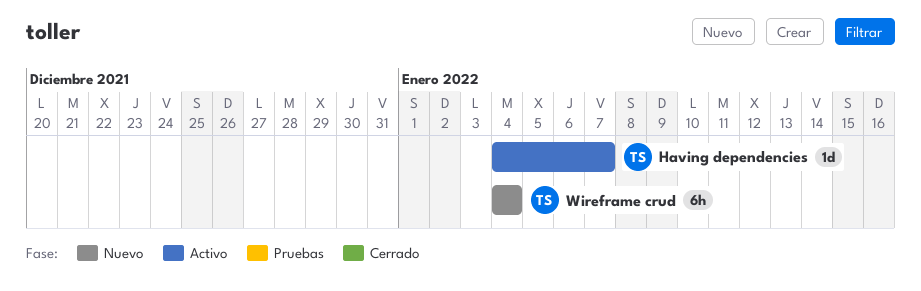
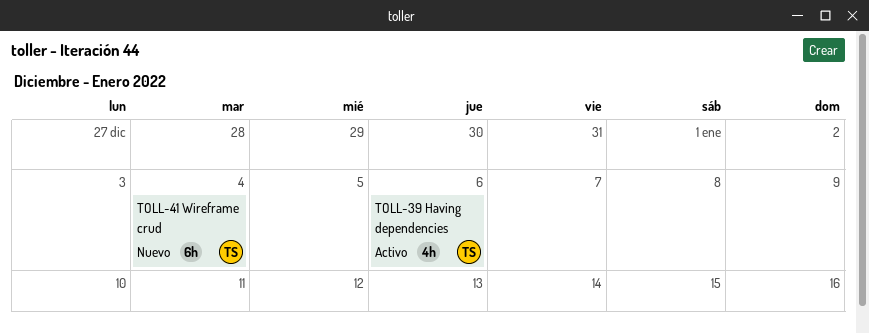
Having dependencies, estimate: 1d -> 4h
Having dependencies, due: Jan 7 -> Jan 6

